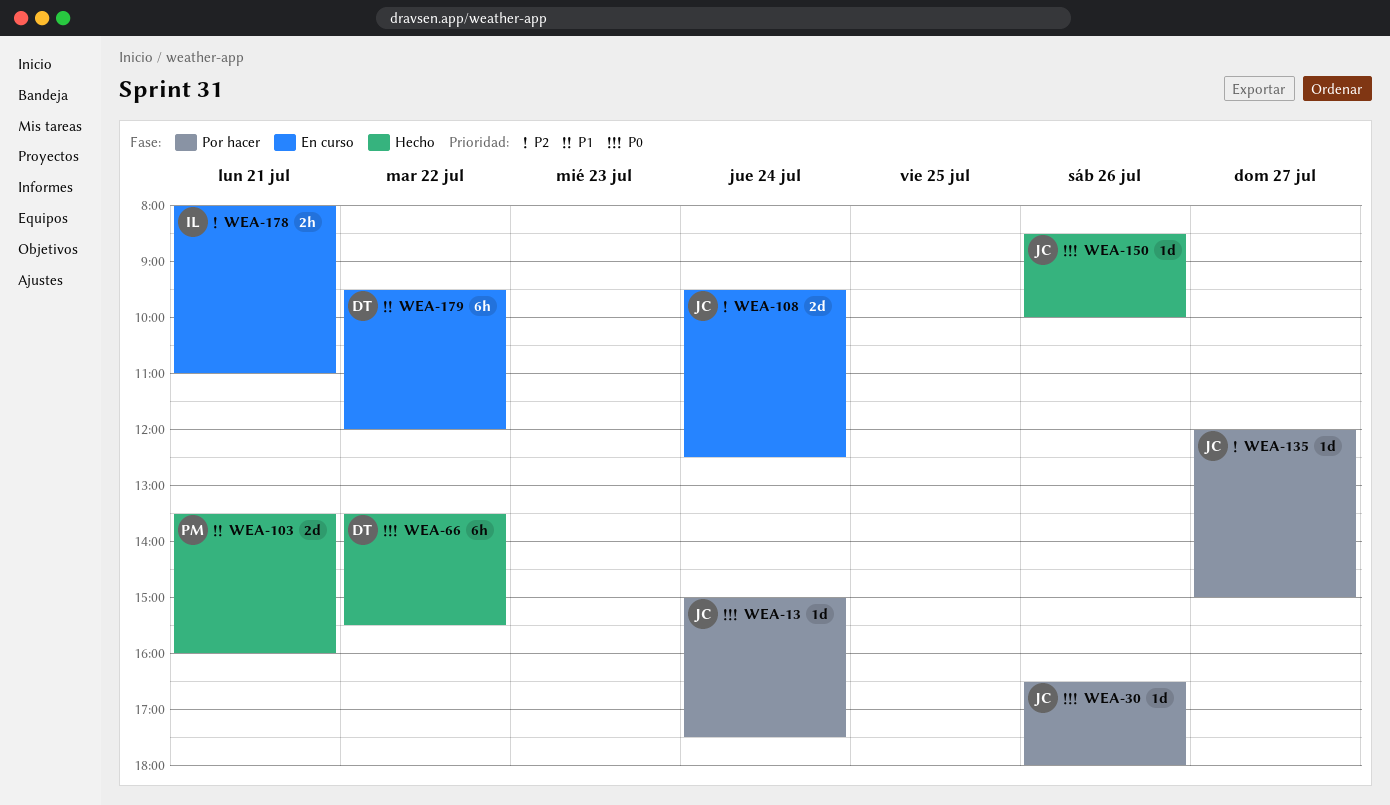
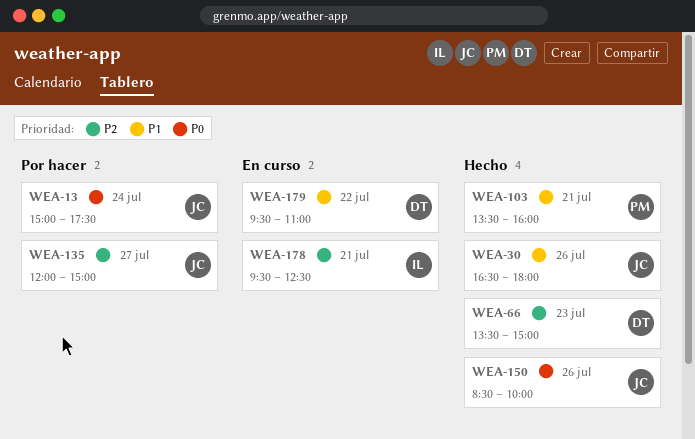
WEA-30, status: Por hacer -> Hecho
WEA-30, priority: P0 -> P1
WEA-66, priority: P0 -> P2
WEA-66, day: Jul 22 -> Jul 23
WEA-66, ends: 15:30 -> 15:00
WEA-108: present -> none
WEA-178, begins: 08:00 -> 09:30
WEA-178, ends: 11:00 -> 12:30
WEA-179, ends: 12:00 -> 11:00

